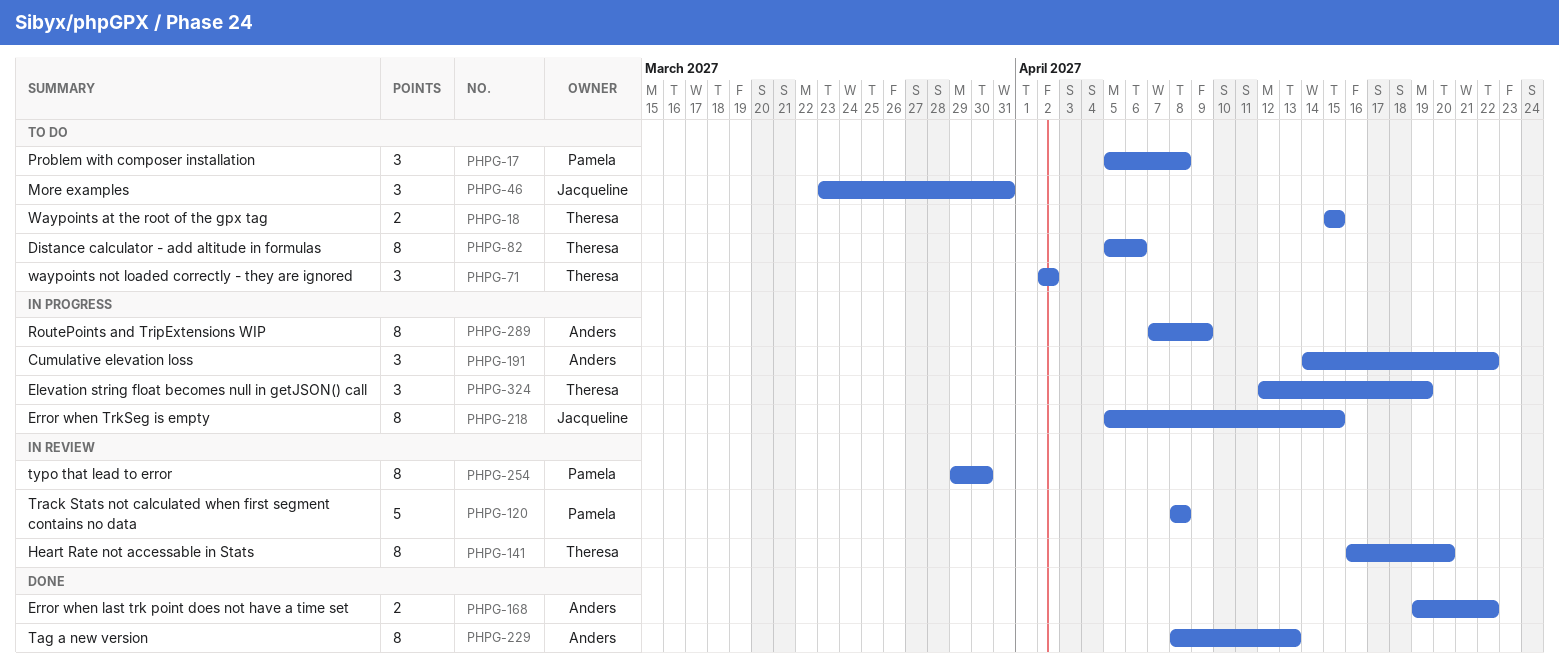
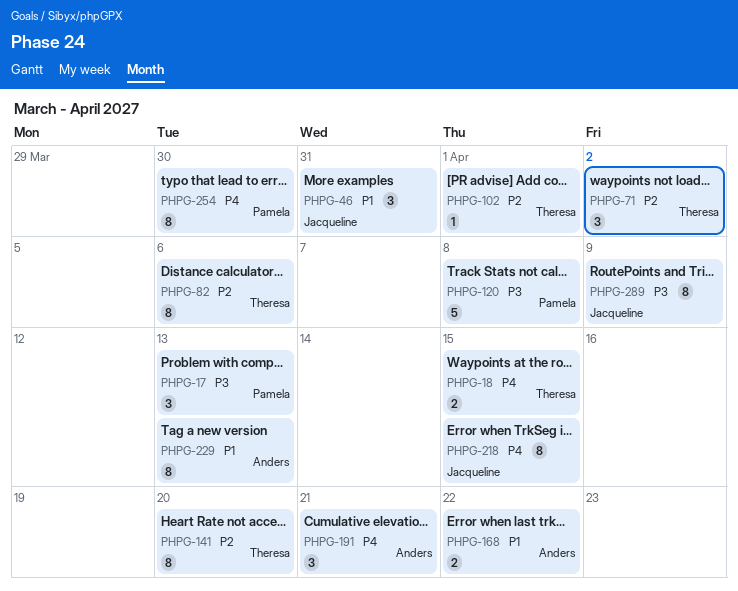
PHPG-17, due: Apr 8 -> Apr 13
PHPG-102: none -> present
PHPG-191, due: Apr 22 -> Apr 21
PHPG-289, owner: Anders -> Jacqueline
PHPG-324: present -> none

